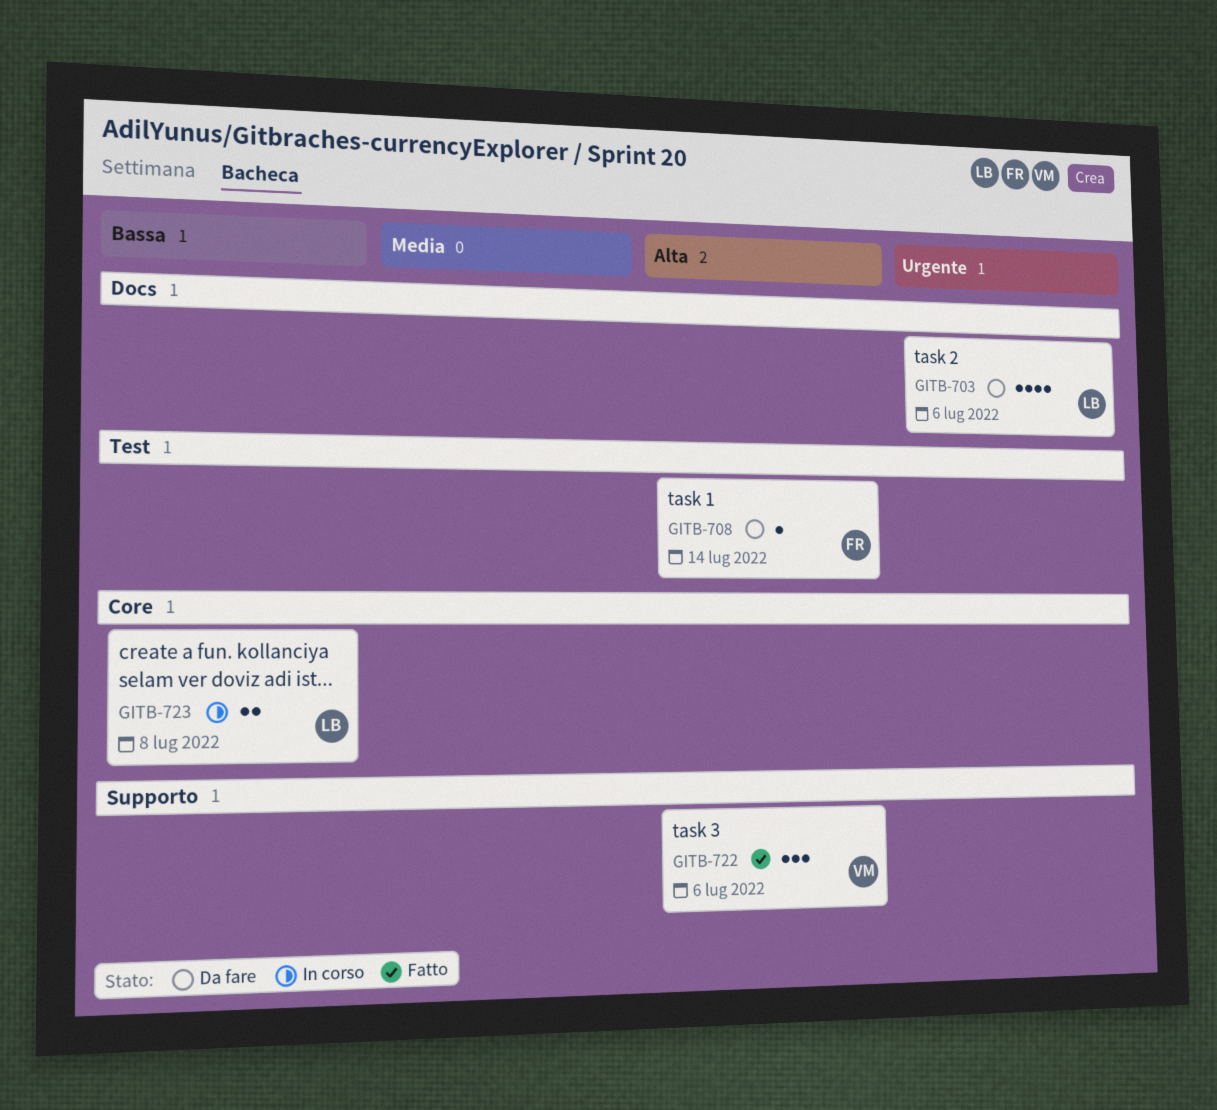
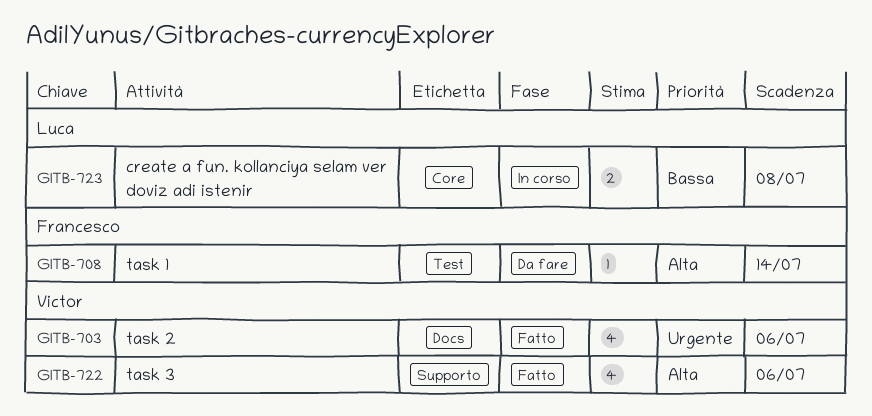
GITB-703, status: Da fare -> Fatto
GITB-703, owner: Luca -> Victor
GITB-722, estimate: 3 -> 4

